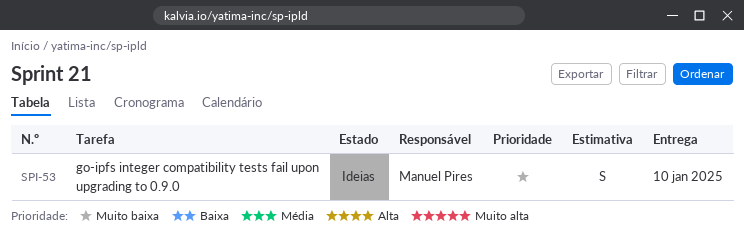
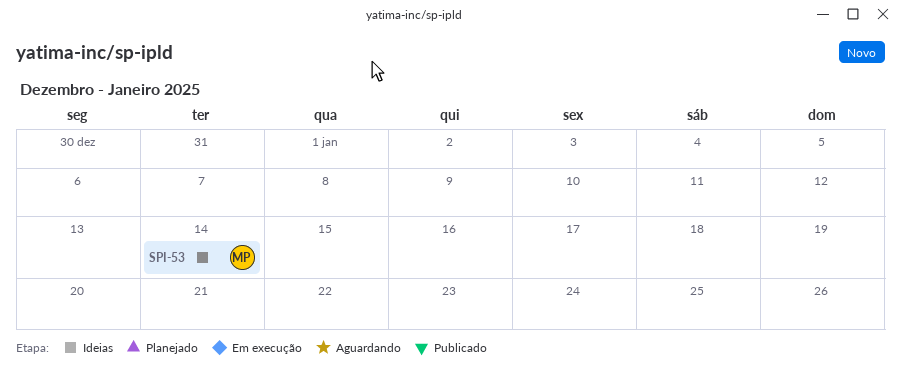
SPI-53, due: Jan 10 -> Jan 14

